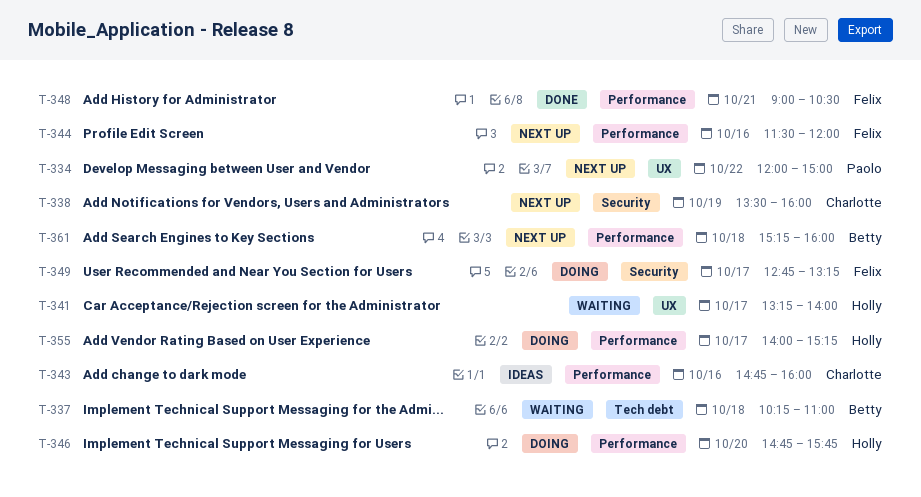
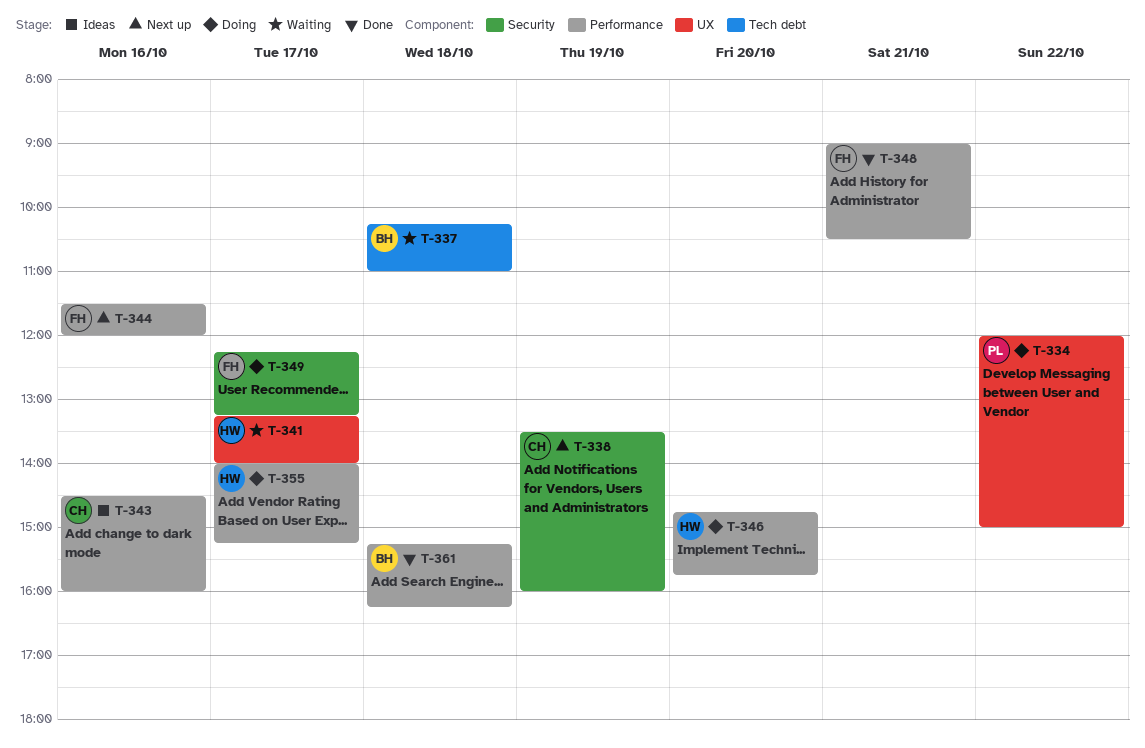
T-334, status: Next up -> Doing
T-343, begins: 14:45 -> 14:30
T-349, begins: 12:45 -> 12:15
T-361, status: Next up -> Done
T-361, ends: 16:00 -> 16:15

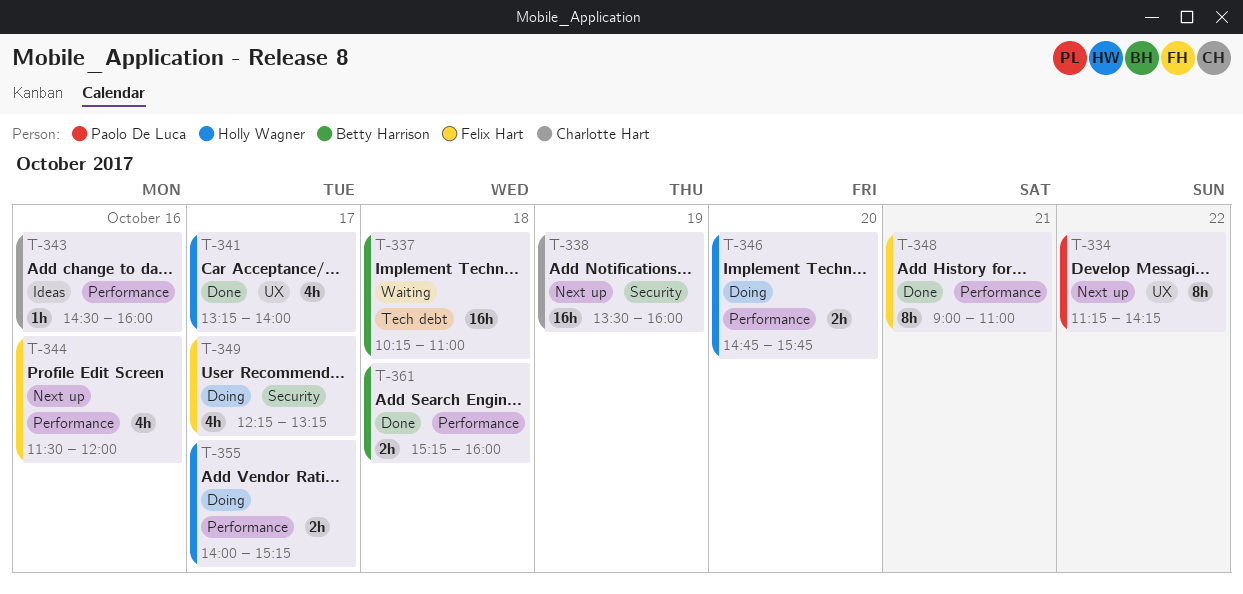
T-334, status: Doing -> Next up
T-334, begins: 12:00 -> 11:15
T-334, ends: 15:00 -> 14:15
T-341, status: Waiting -> Done
T-348, ends: 10:30 -> 11:00
T-361, ends: 16:15 -> 16:00

